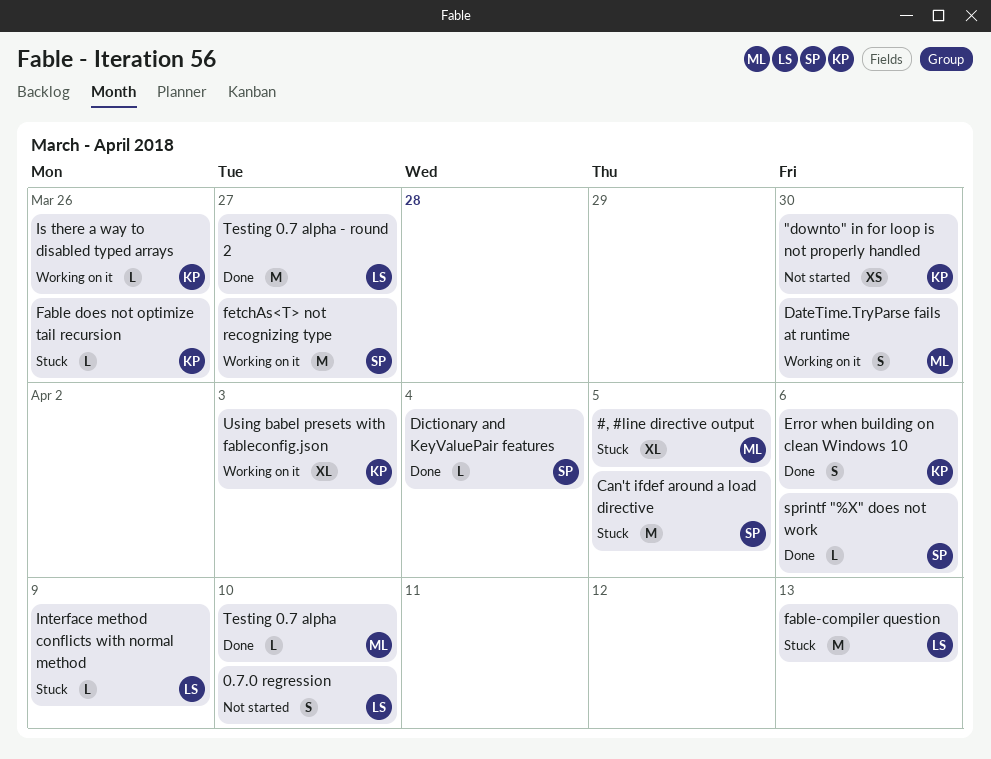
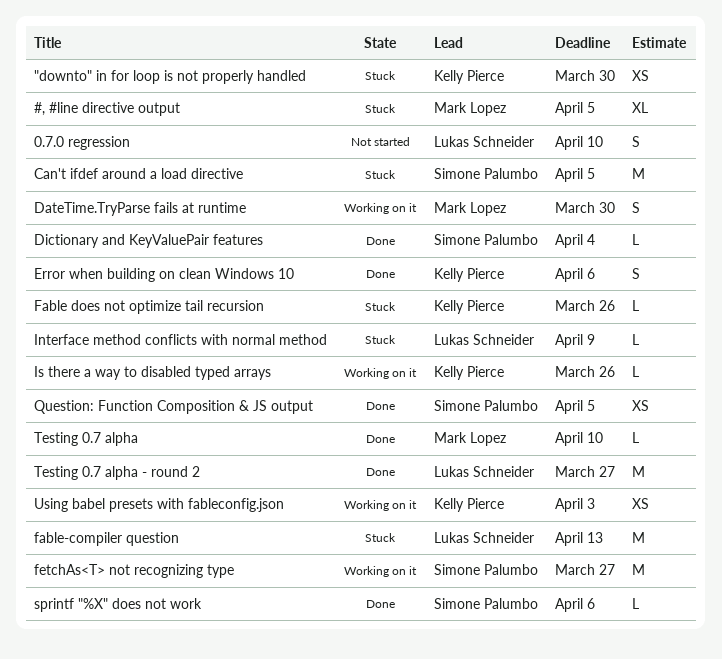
"downto" in for loop is not properly handled, status: Not started -> Stuck
Question: Function Composition & JS output: none -> present
Using babel presets with fableconfig.json, estimate: XL -> XS

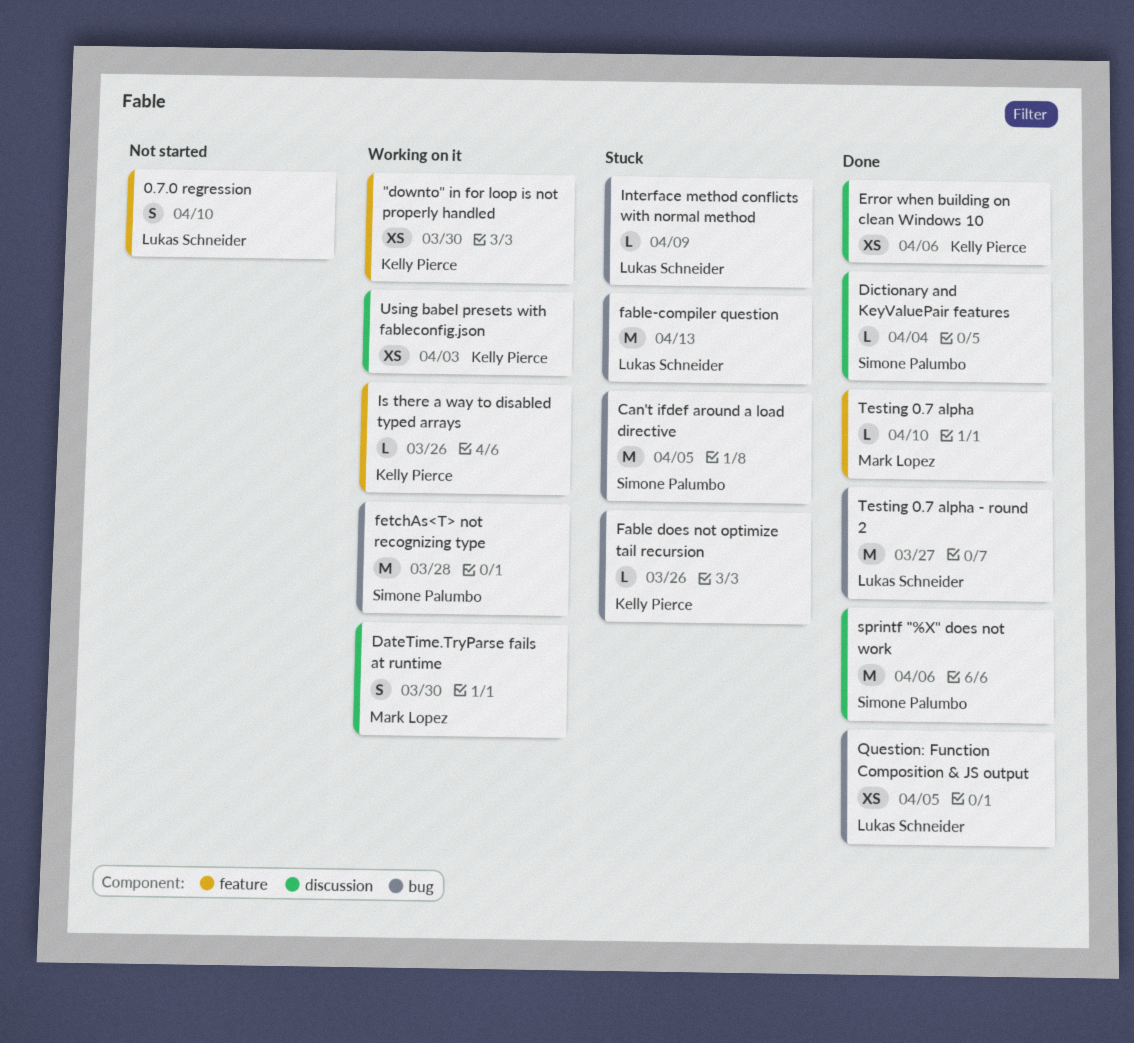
"downto" in for loop is not properly handled, status: Stuck -> Working on it
#, #line directive output: present -> none
Error when building on clean Windows 10, estimate: S -> XS
fetchAs<T> not recognizing type, due: Mar 27 -> Mar 28
Question: Function Composition & JS output, owner: Simone Palumbo -> Lukas Schneider
sprintf "%X" does not work, estimate: L -> M

